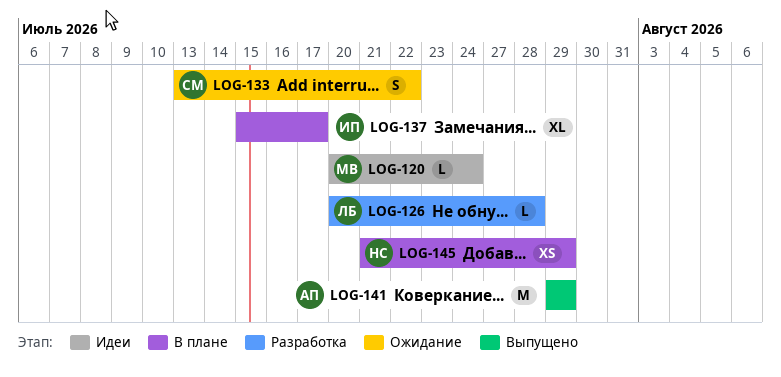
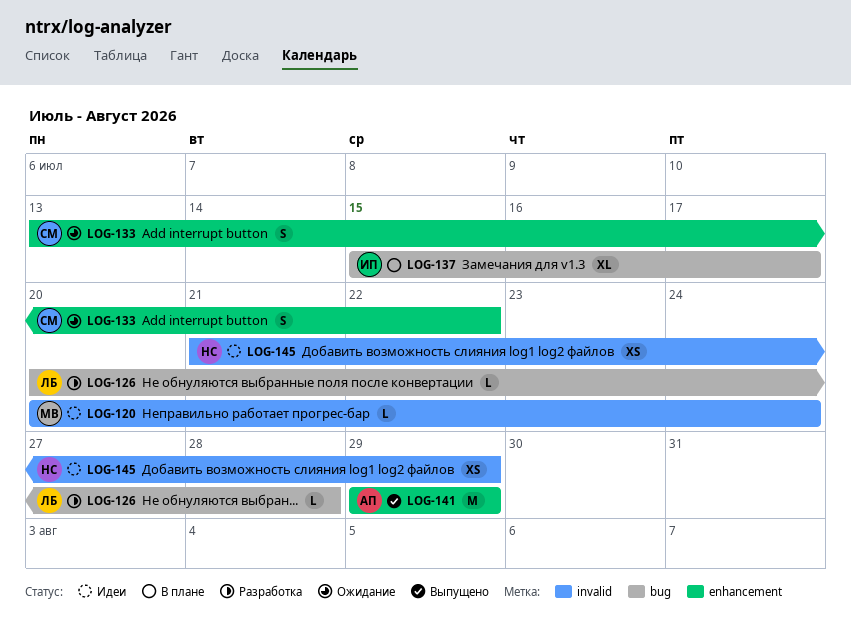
LOG-145, status: В плане -> Идеи

